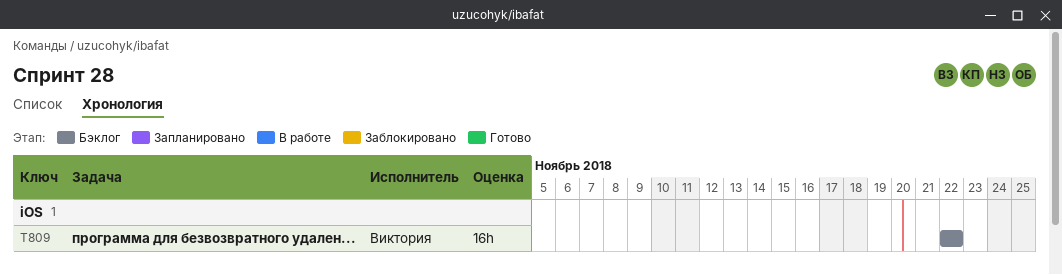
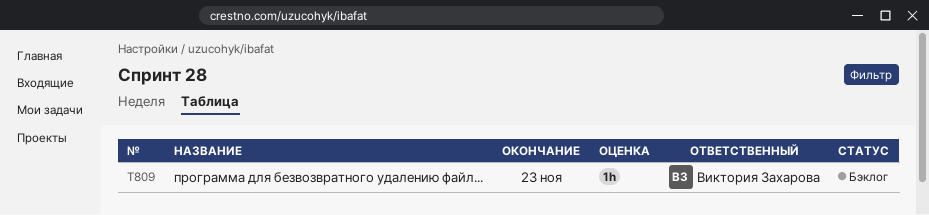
T809, estimate: 16h -> 1h
T809, due: Nov 22 -> Nov 23

